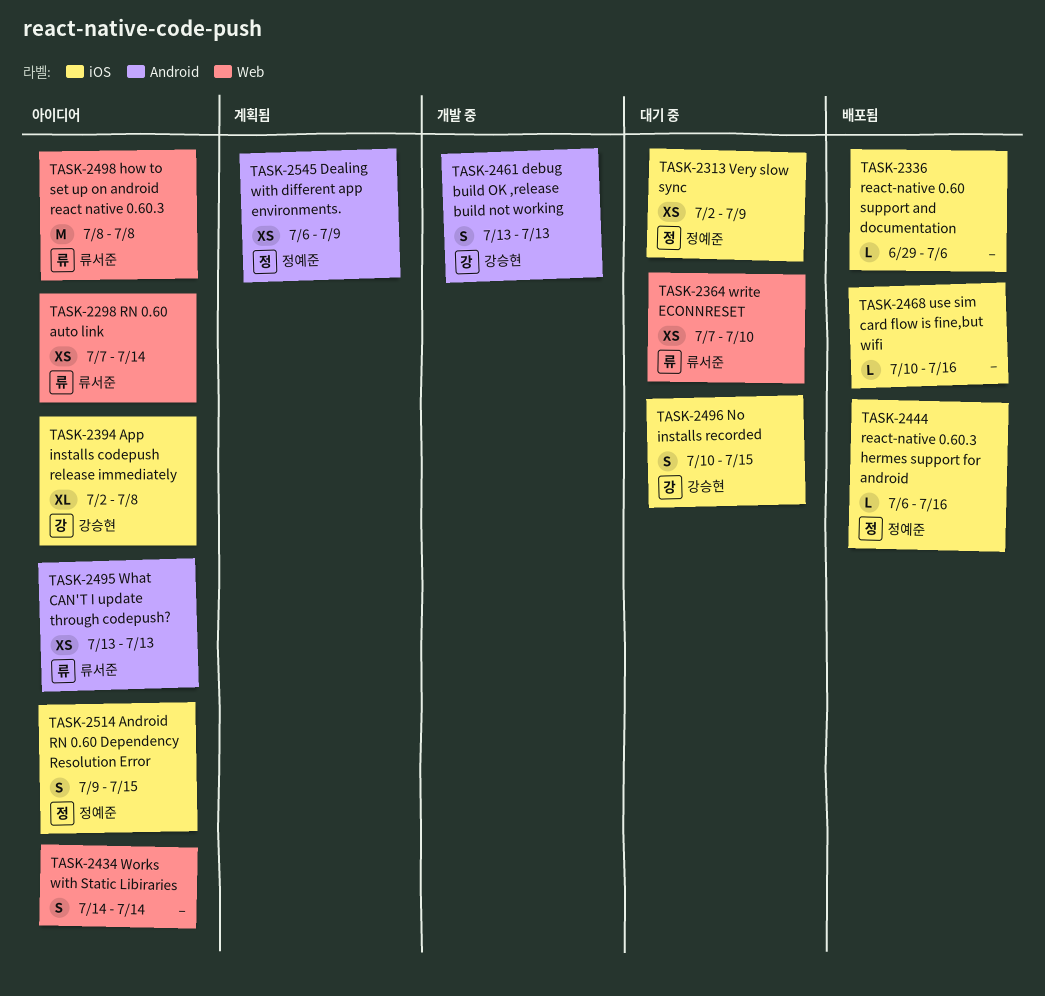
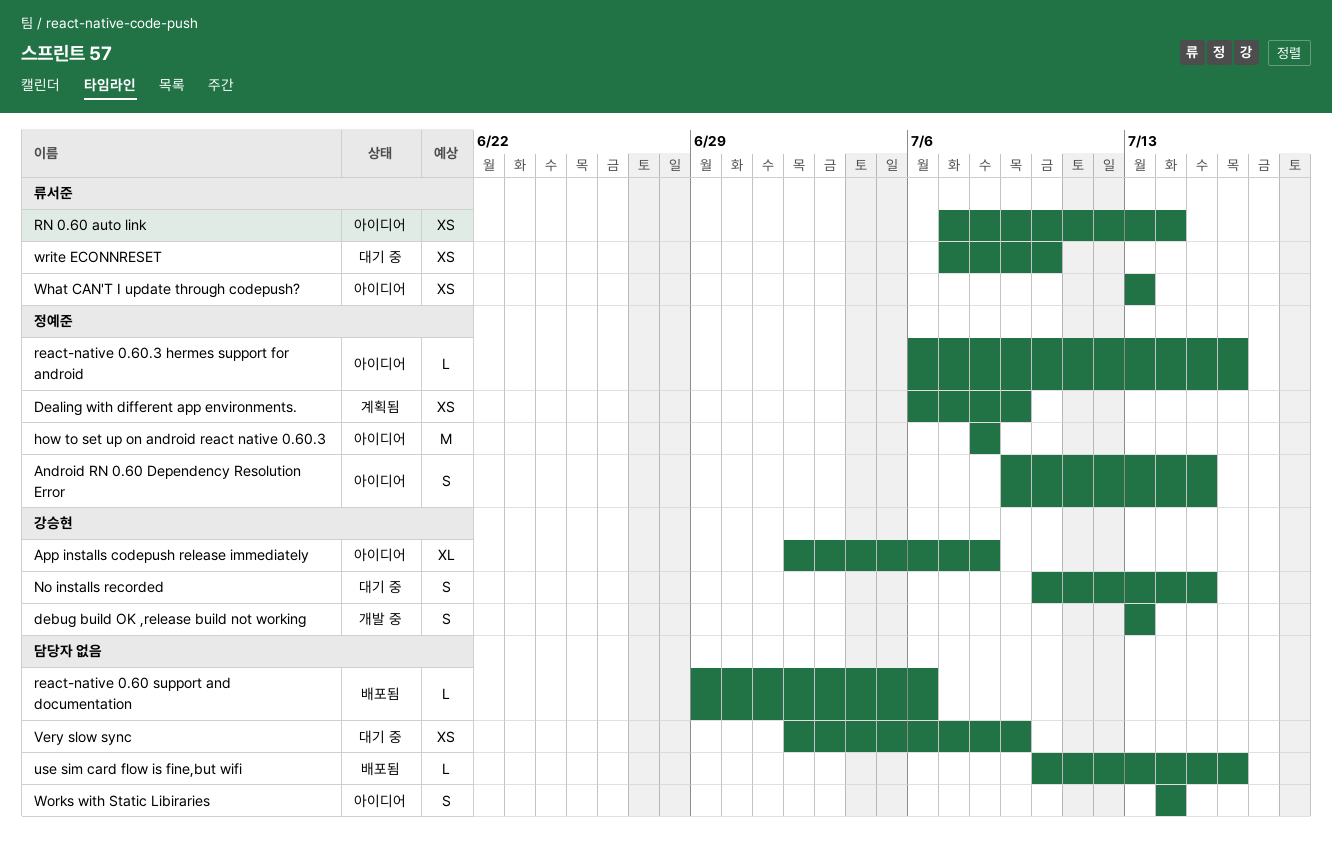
how to set up on android react native 0.60.3, owner: 류서준 -> 정예준
react-native 0.60.3 hermes support for android, status: 배포됨 -> 아이디어
Very slow sync, owner: 정예준 -> none

